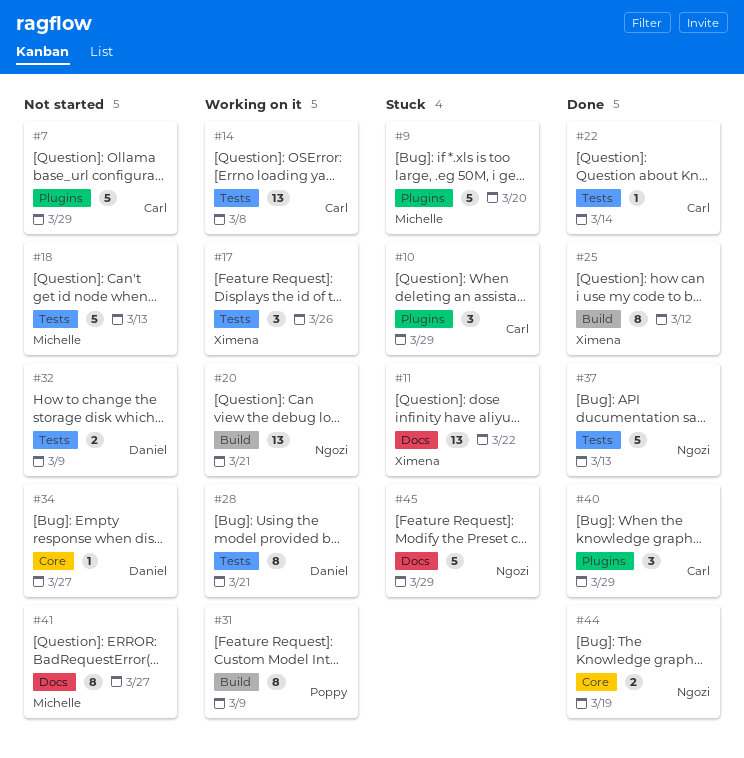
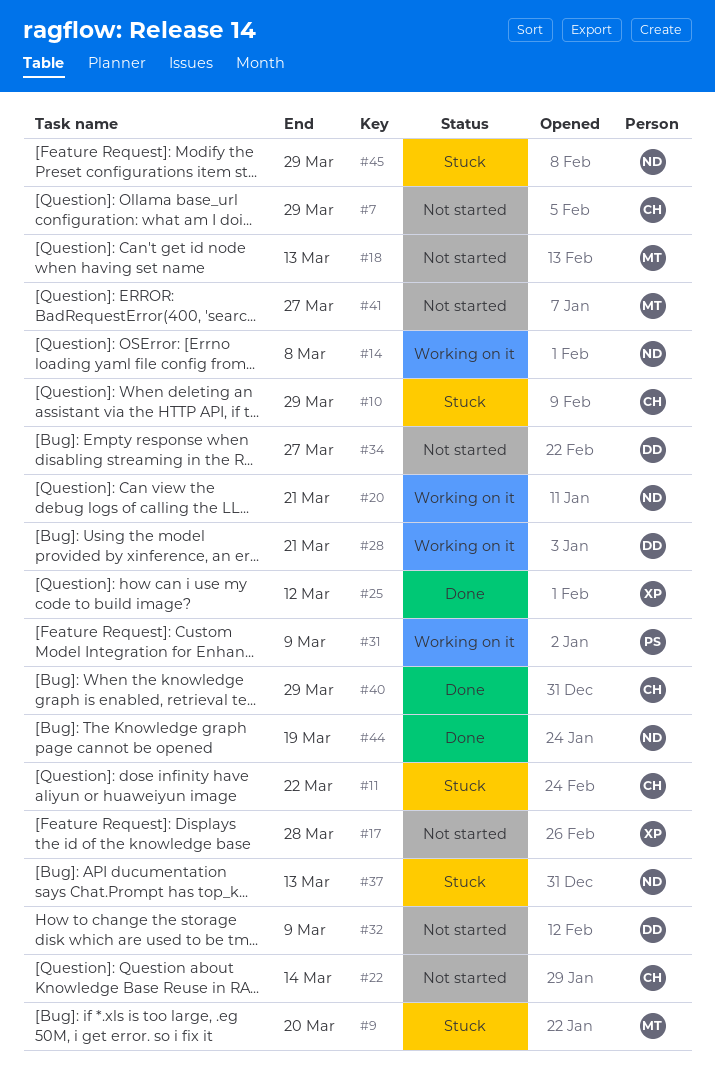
#11, owner: Ximena -> Carl
#14, owner: Carl -> Ngozi
#17, status: Working on it -> Not started
#17, due: Mar 26 -> Mar 28
#22, status: Done -> Not started
#37, status: Done -> Stuck

